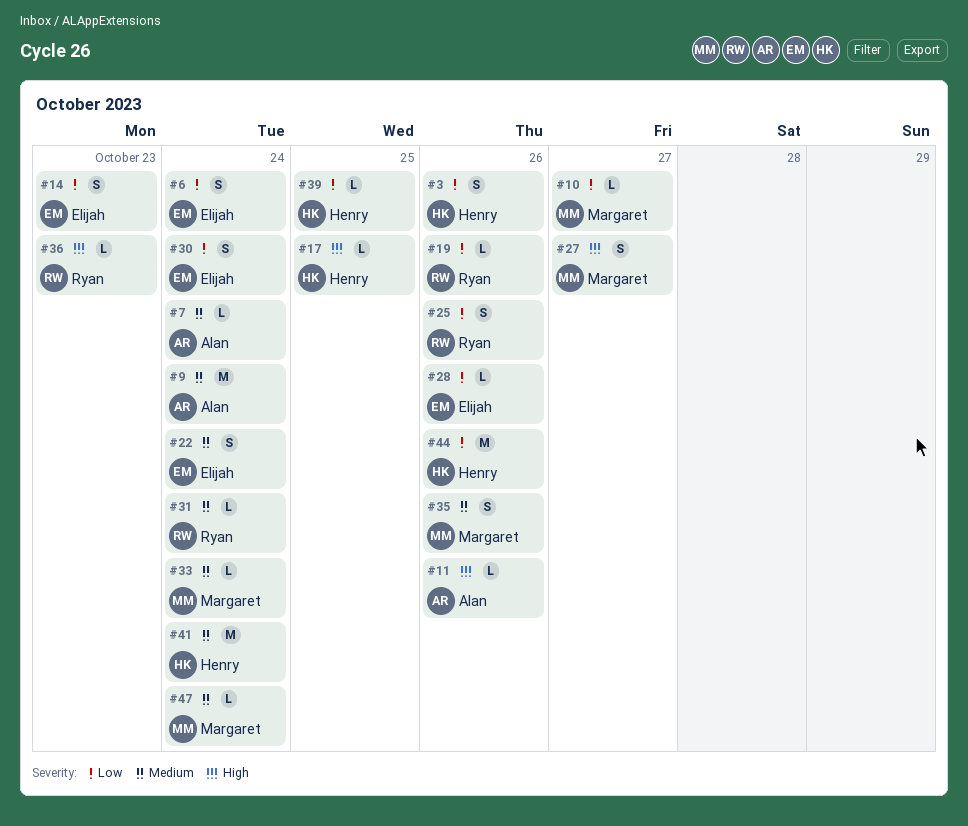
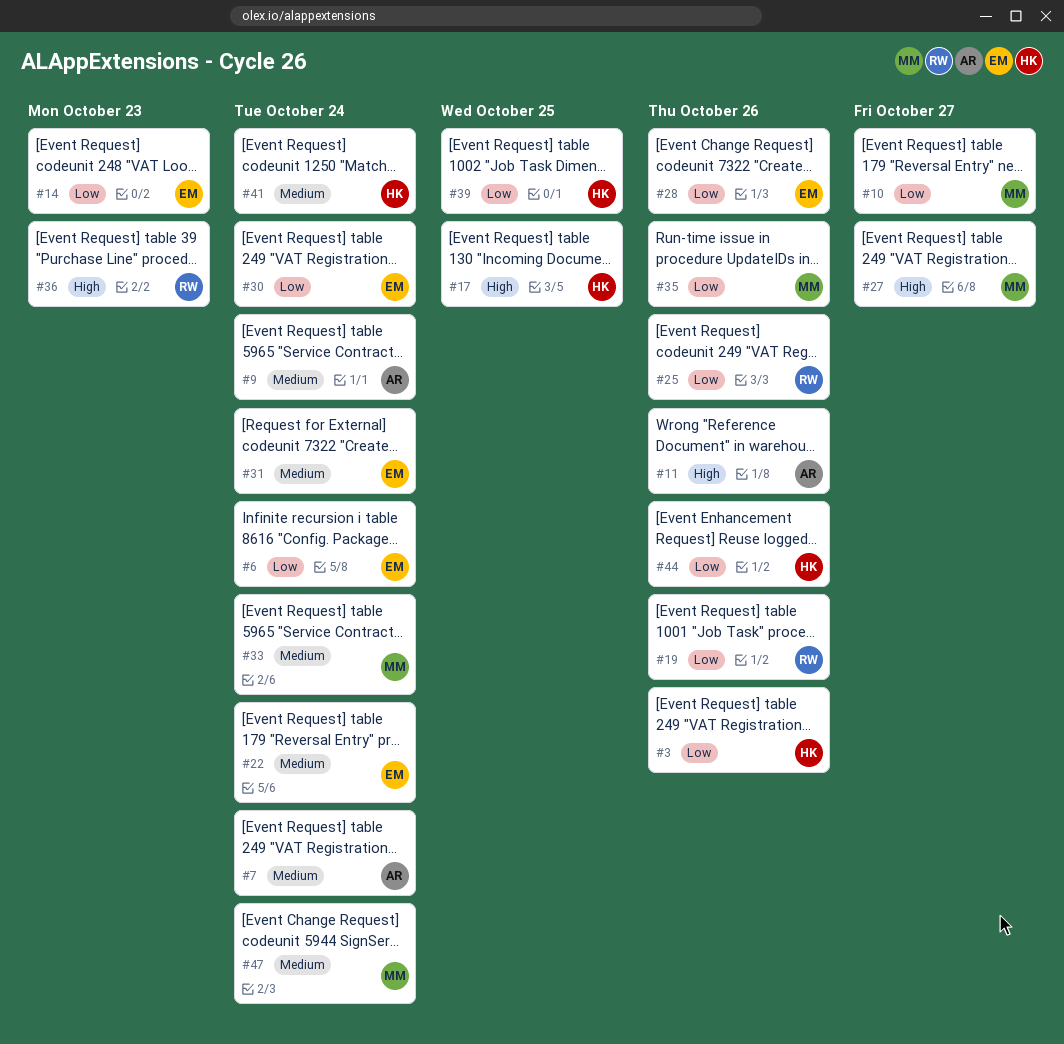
#31, owner: Ryan -> Elijah
#35, priority: Medium -> Low

